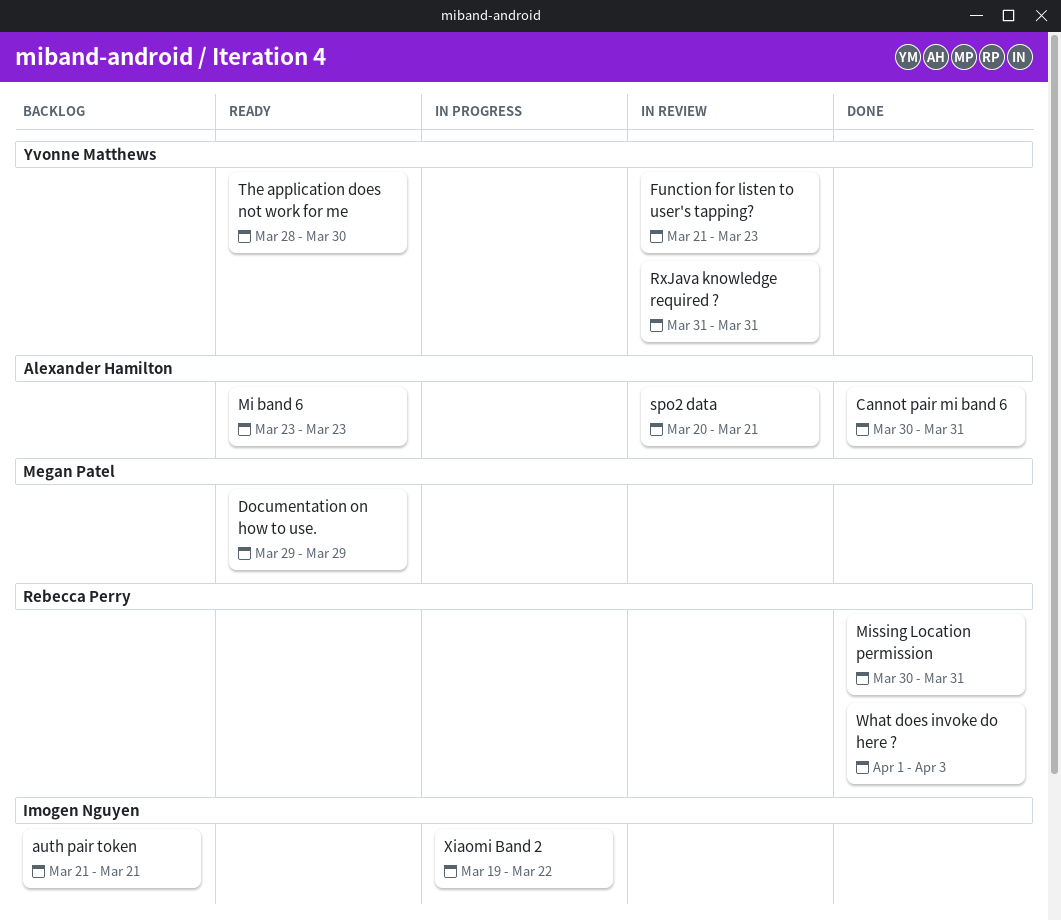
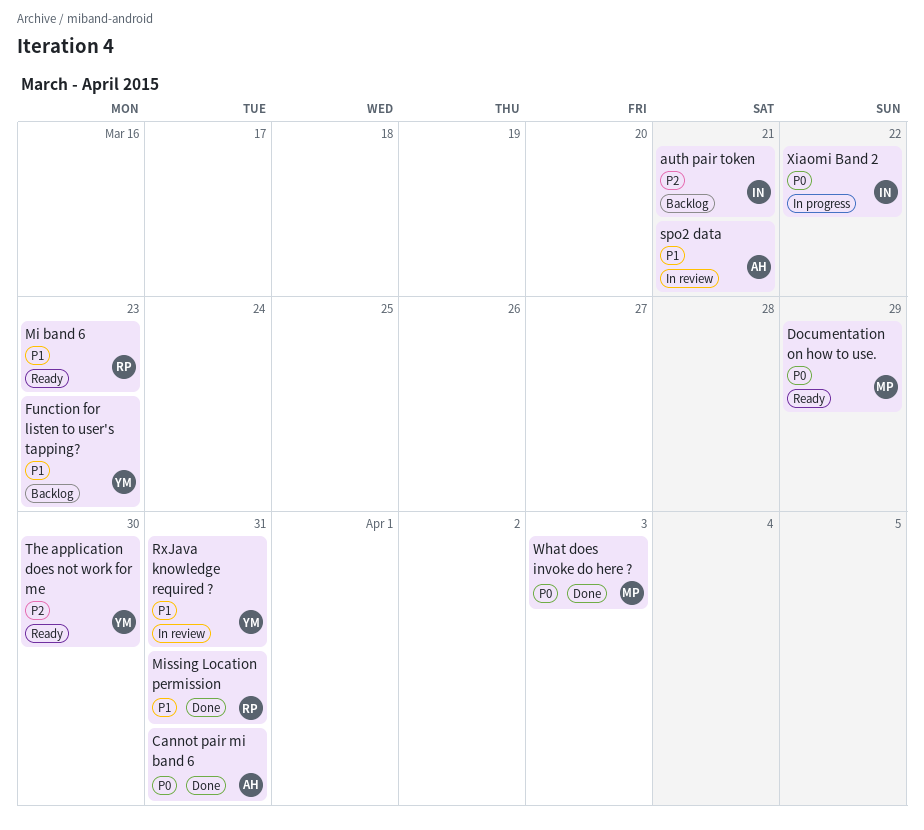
Function for listen to user's tapping?, status: In review -> Backlog
Mi band 6, owner: Alexander Hamilton -> Rebecca Perry
What does invoke do here ?, owner: Rebecca Perry -> Megan Patel

